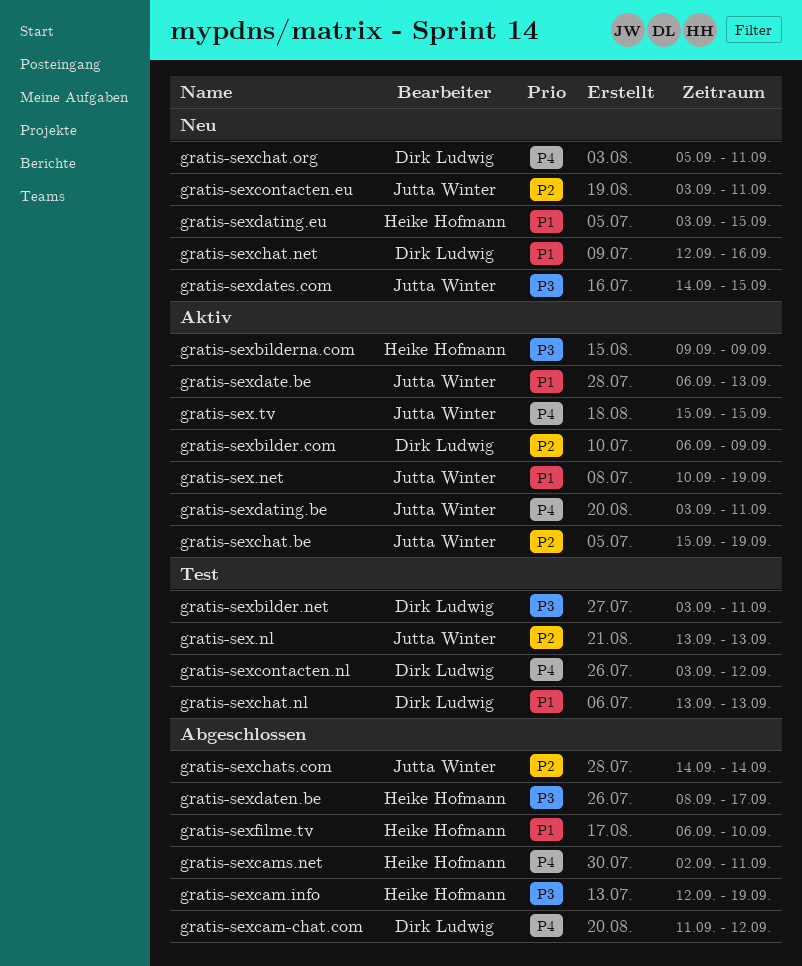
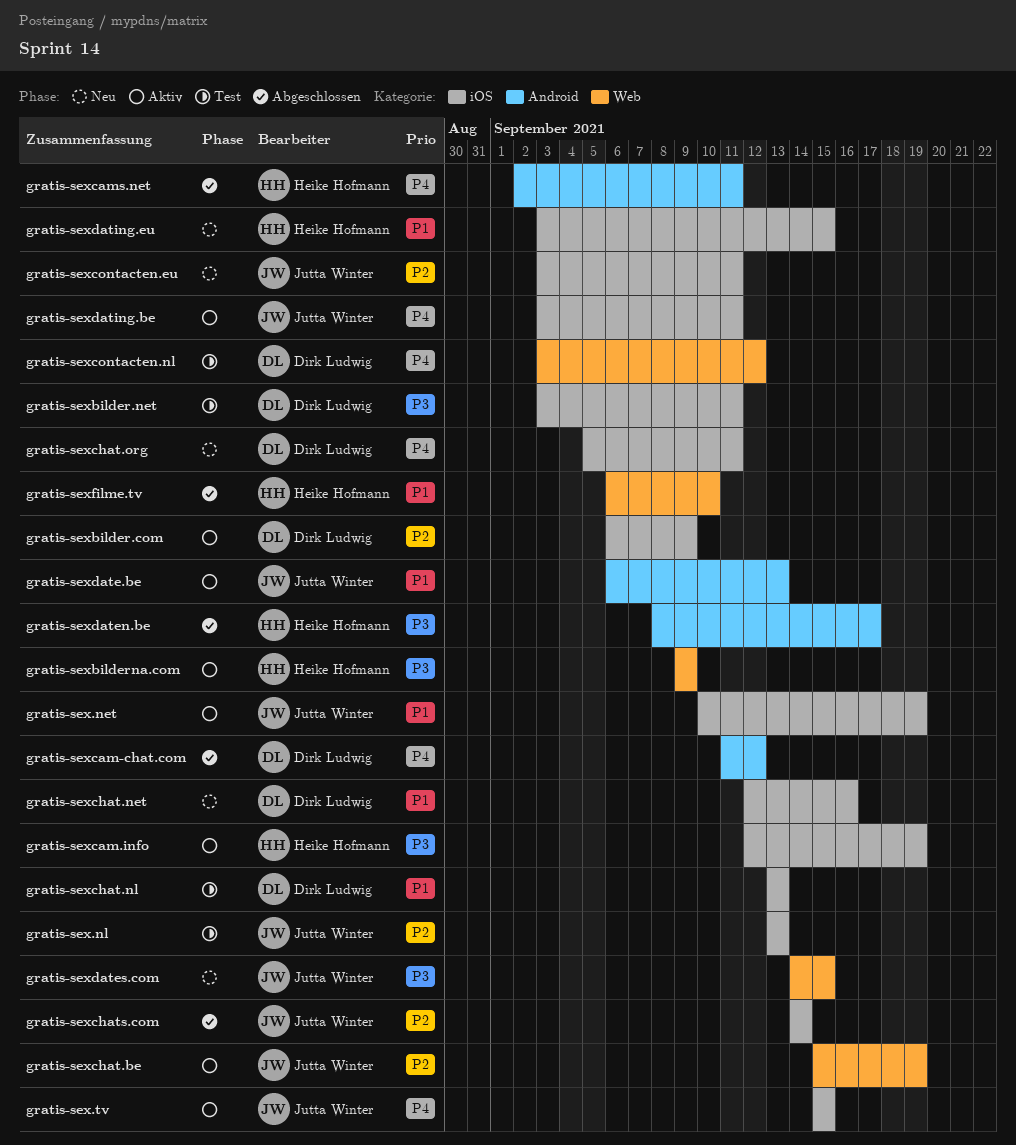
gratis-sexcam.info, status: Abgeschlossen -> Aktiv

